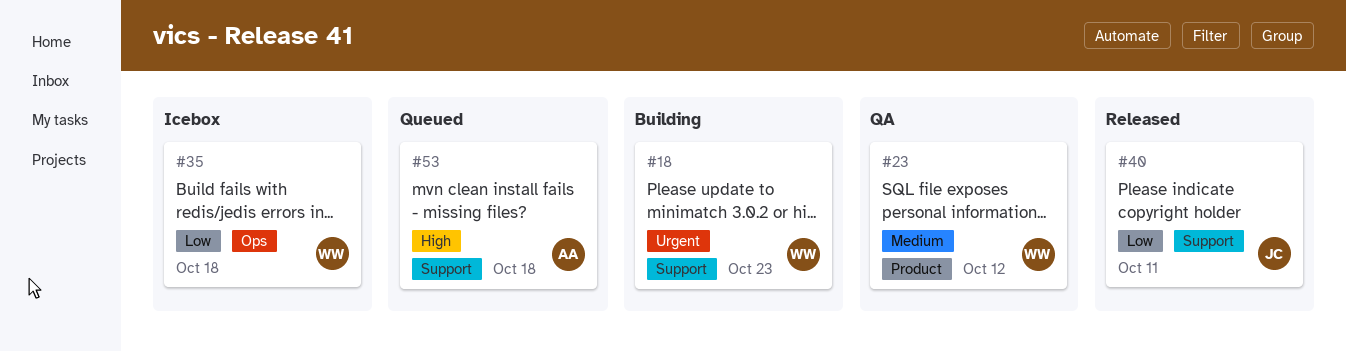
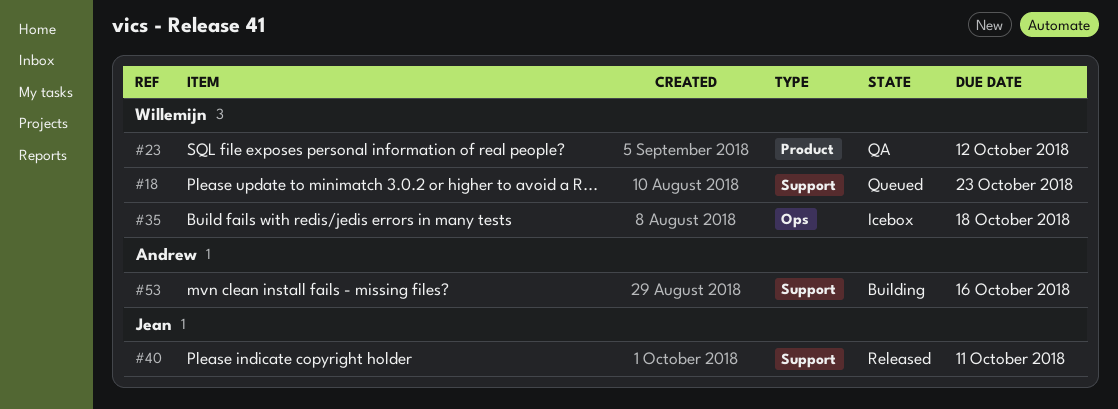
#18, status: Building -> Queued
#53, status: Queued -> Building
#53, due: Oct 18 -> Oct 16

